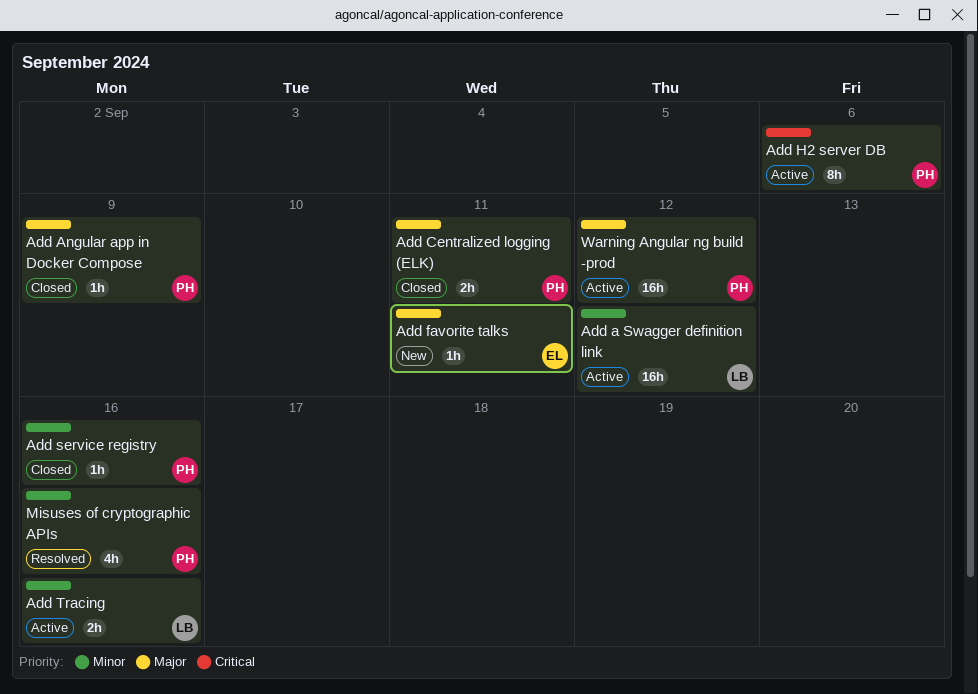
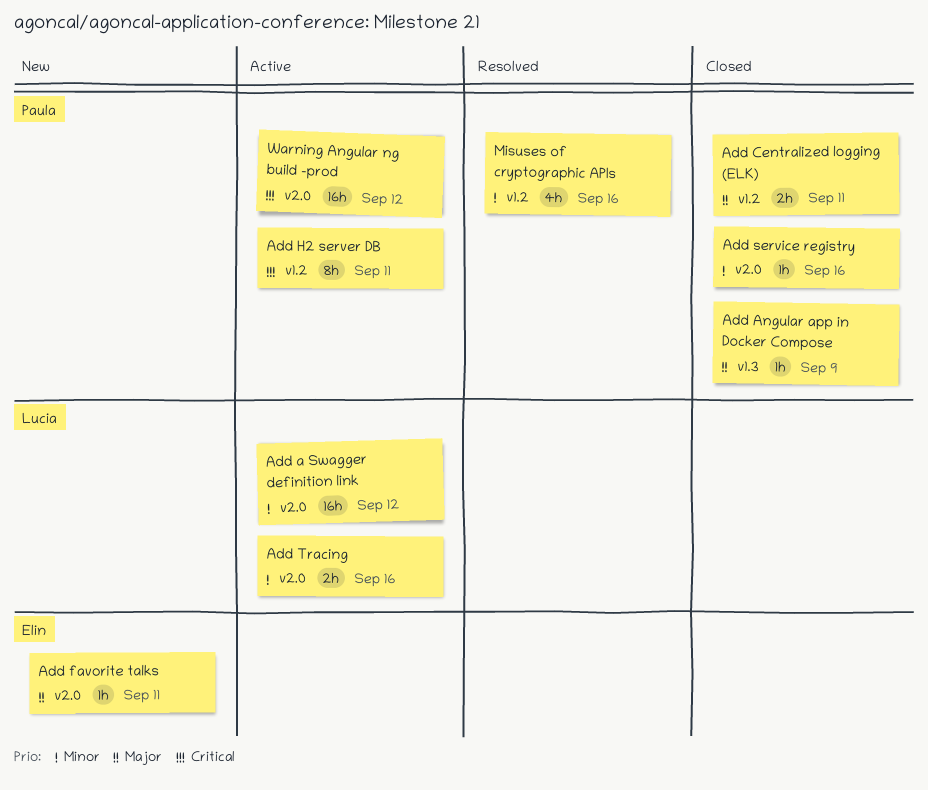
Add H2 server DB, due: Sep 6 -> Sep 11
Warning Angular ng build -prod, priority: Major -> Critical

